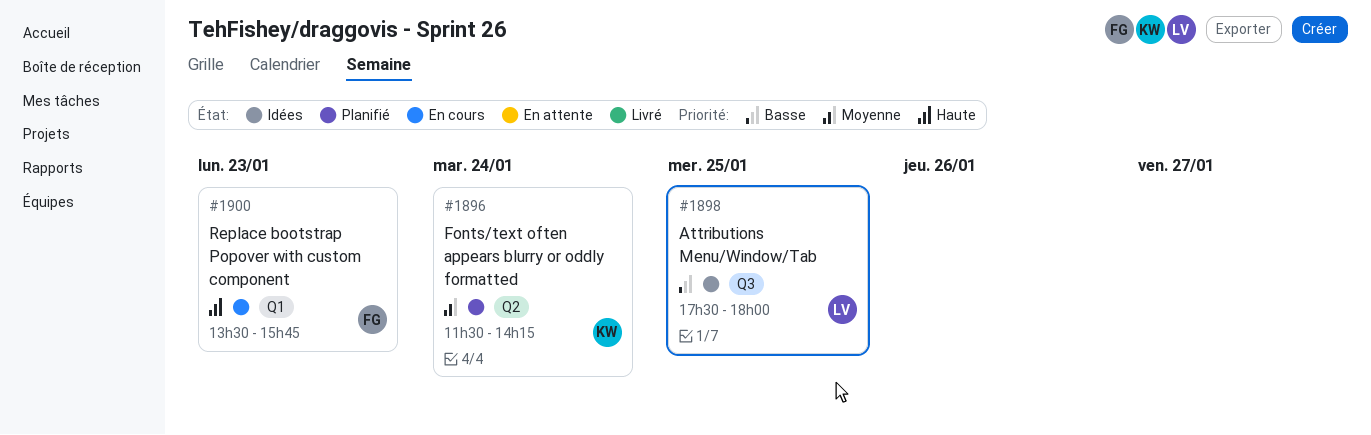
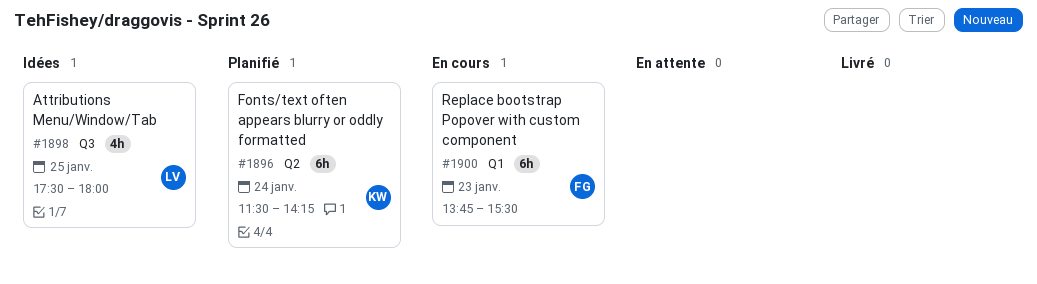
#1900, begins: 13:30 -> 13:45
#1900, ends: 15:45 -> 15:30

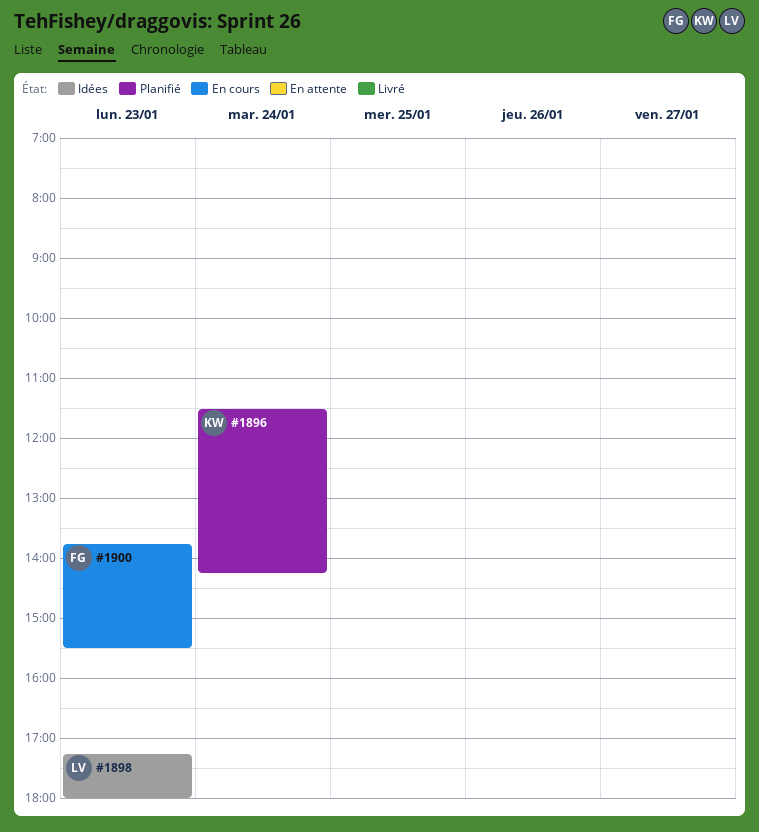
#1898, day: Jan 25 -> Jan 23
#1898, begins: 17:30 -> 17:15

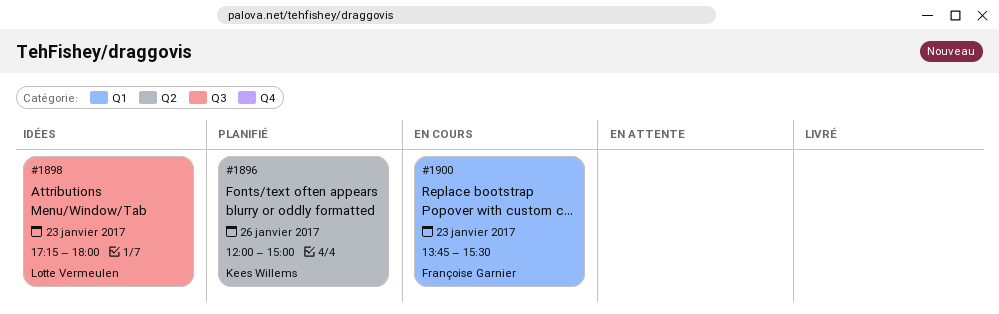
#1896, day: Jan 24 -> Jan 26
#1896, begins: 11:30 -> 12:00
#1896, ends: 14:15 -> 15:00

